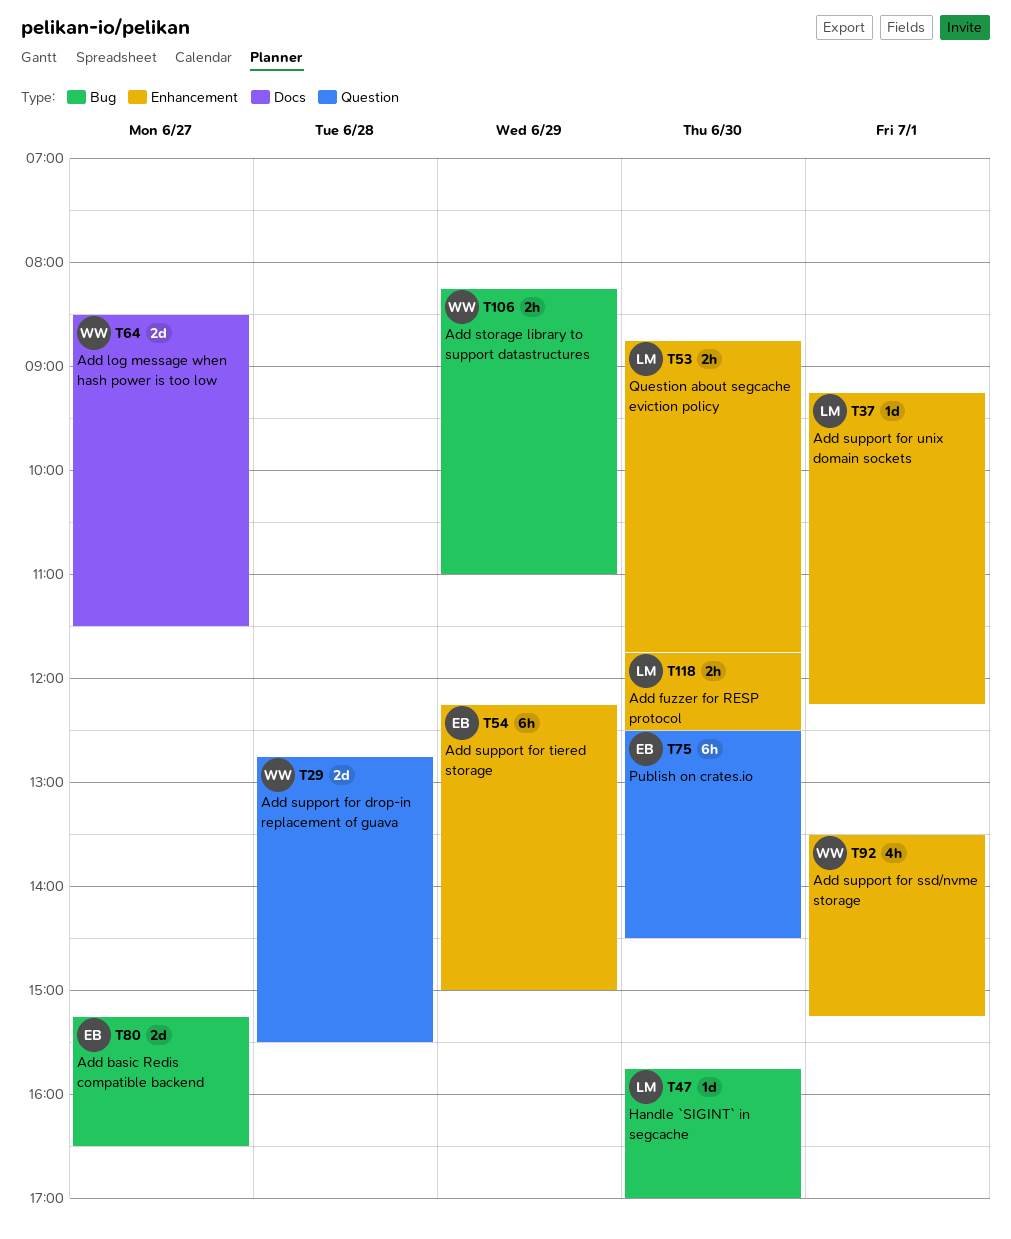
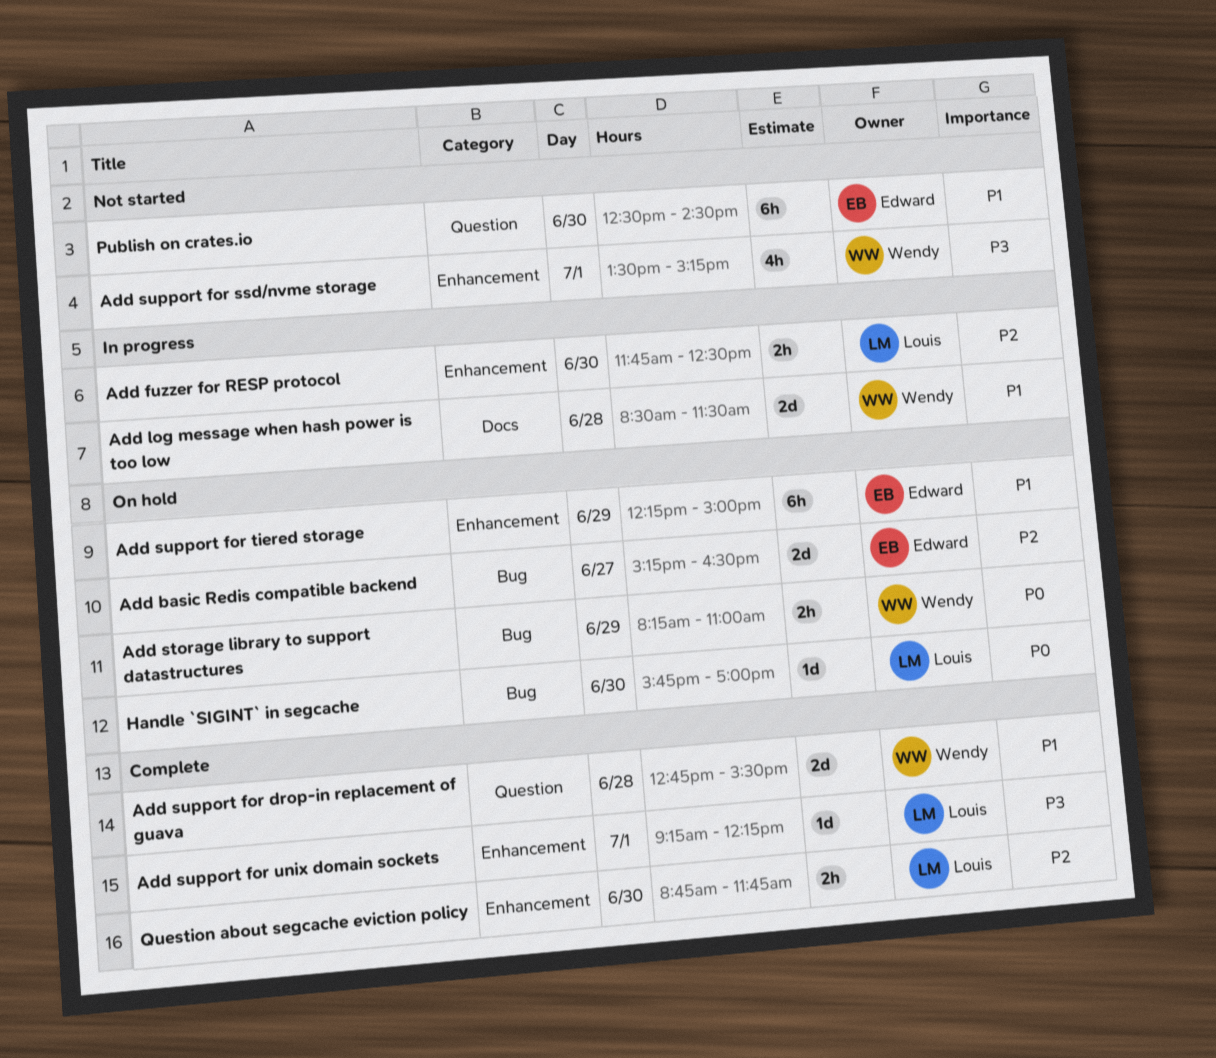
Add log message when hash power is too low, day: Jun 27 -> Jun 28

